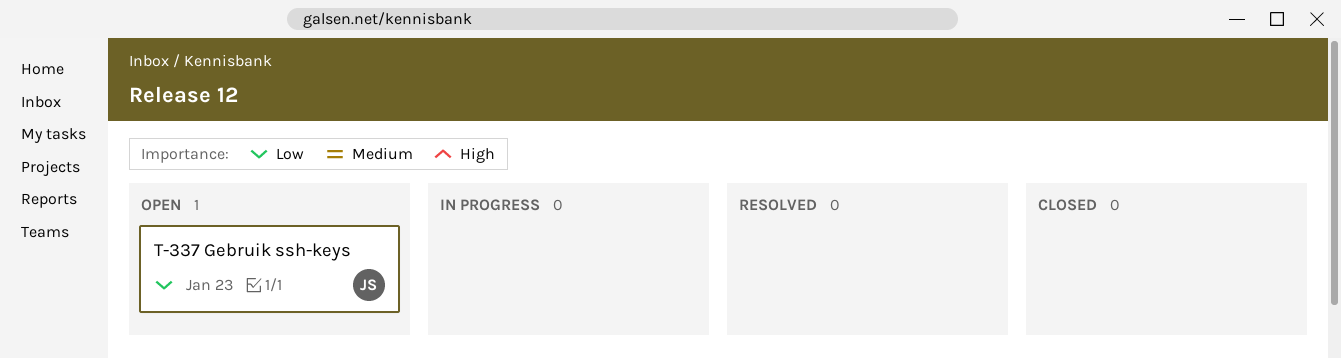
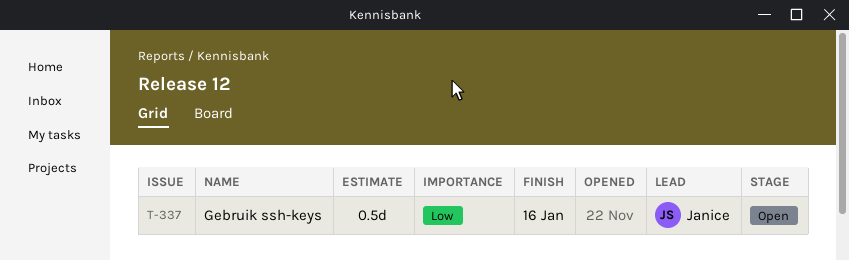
T-337, due: Jan 23 -> Jan 16

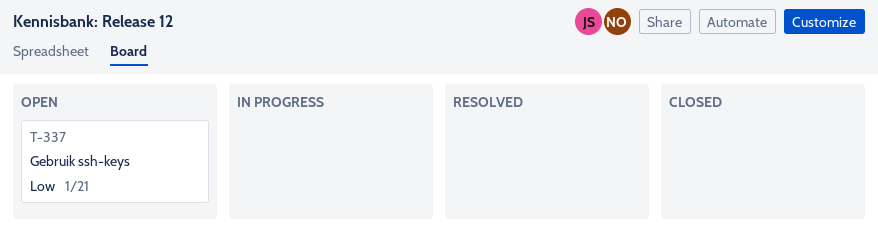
T-337, due: Jan 16 -> Jan 21

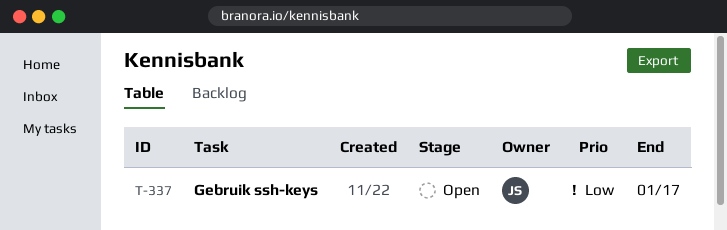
T-337, due: Jan 21 -> Jan 17

